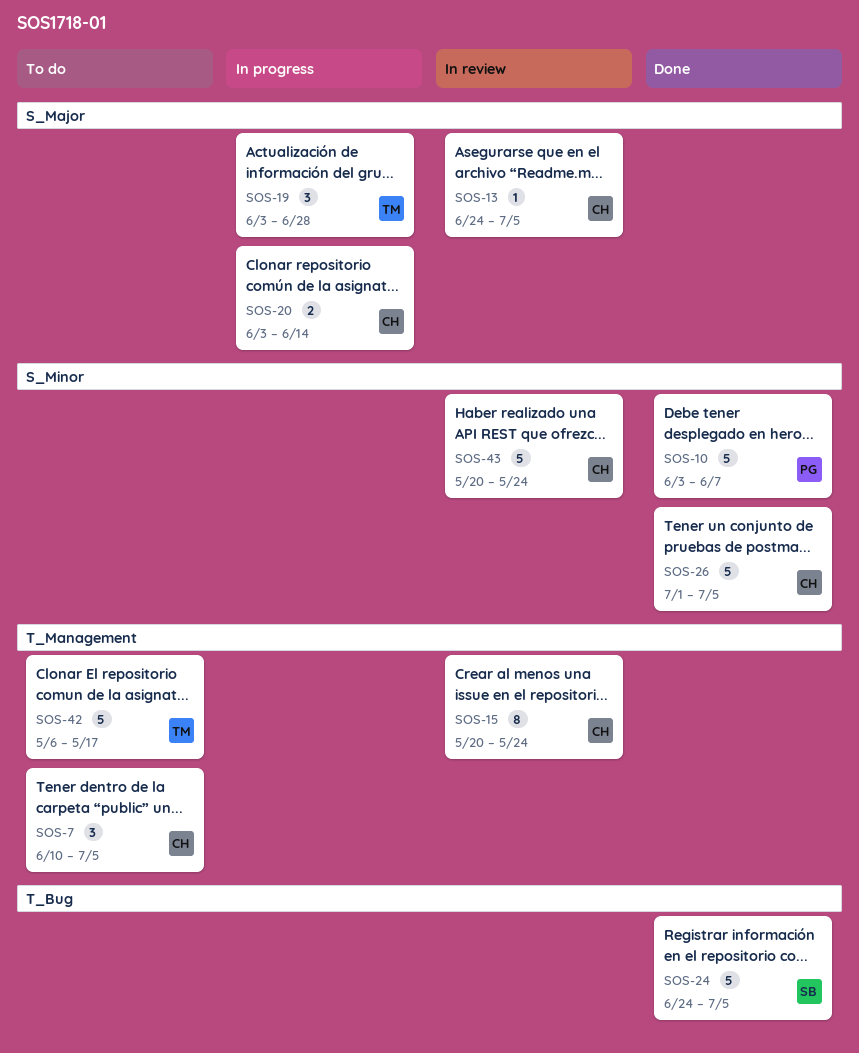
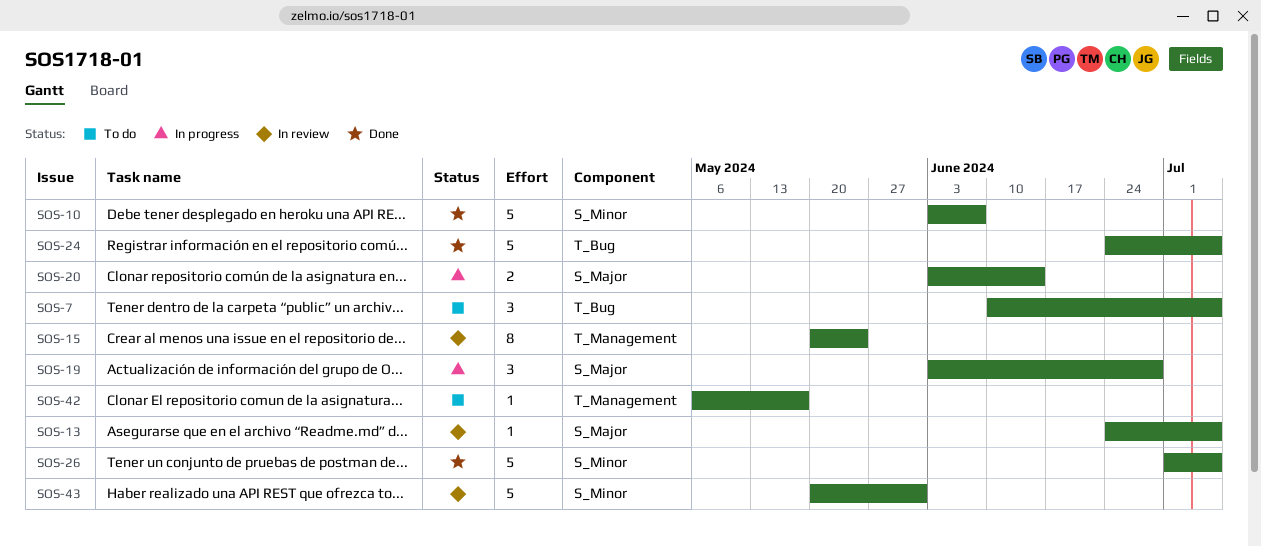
SOS-7, label: T_Management -> T_Bug
SOS-42, estimate: 5 -> 1
SOS-43, due: May 24 -> May 31

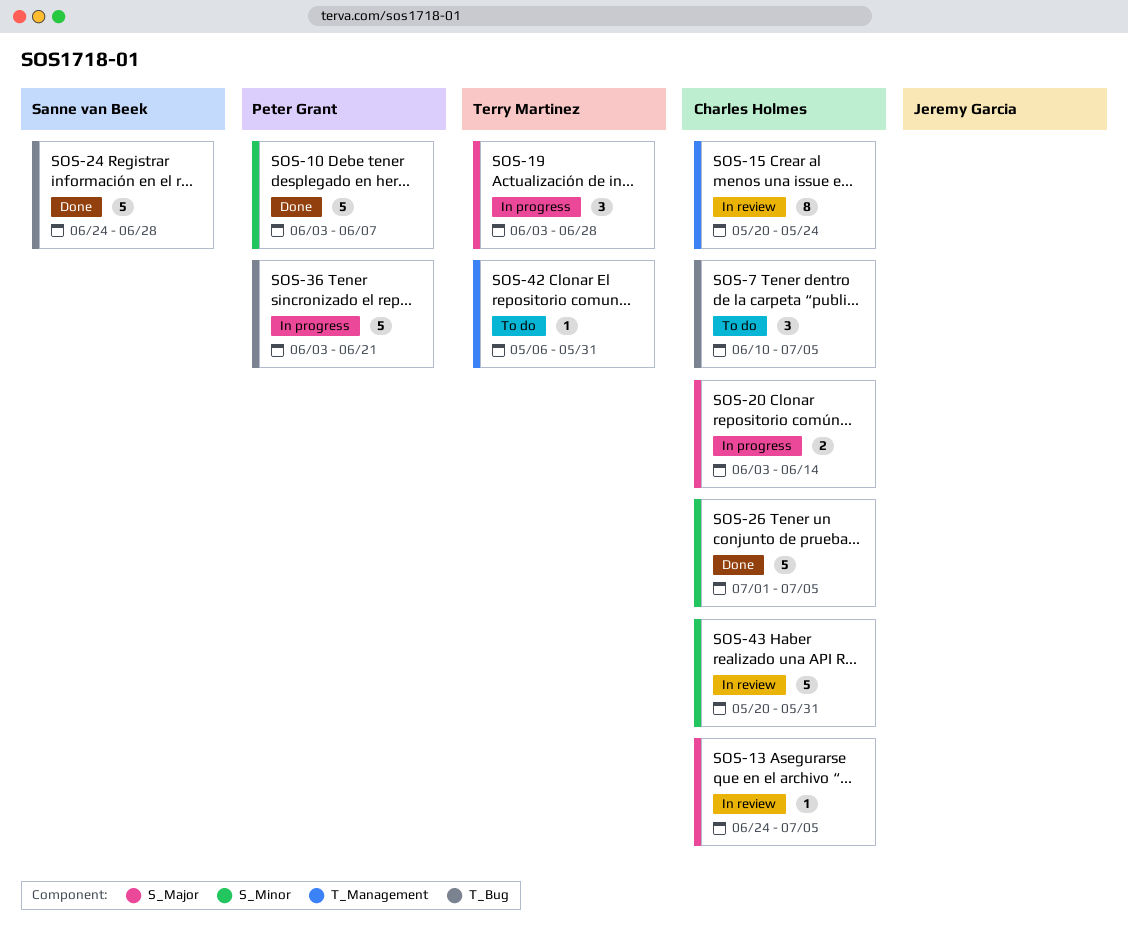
SOS-24, due: Jul 5 -> Jun 28
SOS-36: none -> present
SOS-42, due: May 17 -> May 31

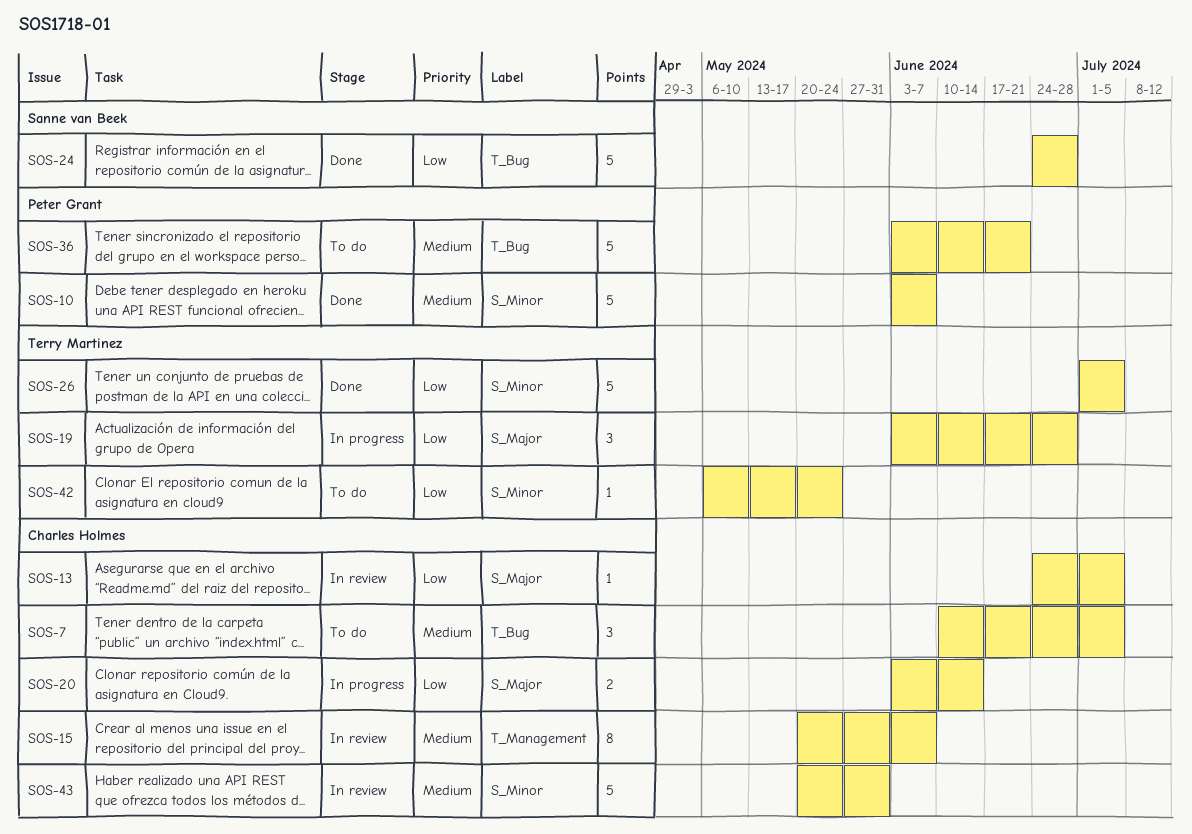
SOS-15, due: May 24 -> Jun 7
SOS-26, owner: Charles Holmes -> Terry Martinez
SOS-36, status: In progress -> To do
SOS-42, label: T_Management -> S_Minor
SOS-42, due: May 31 -> May 24

